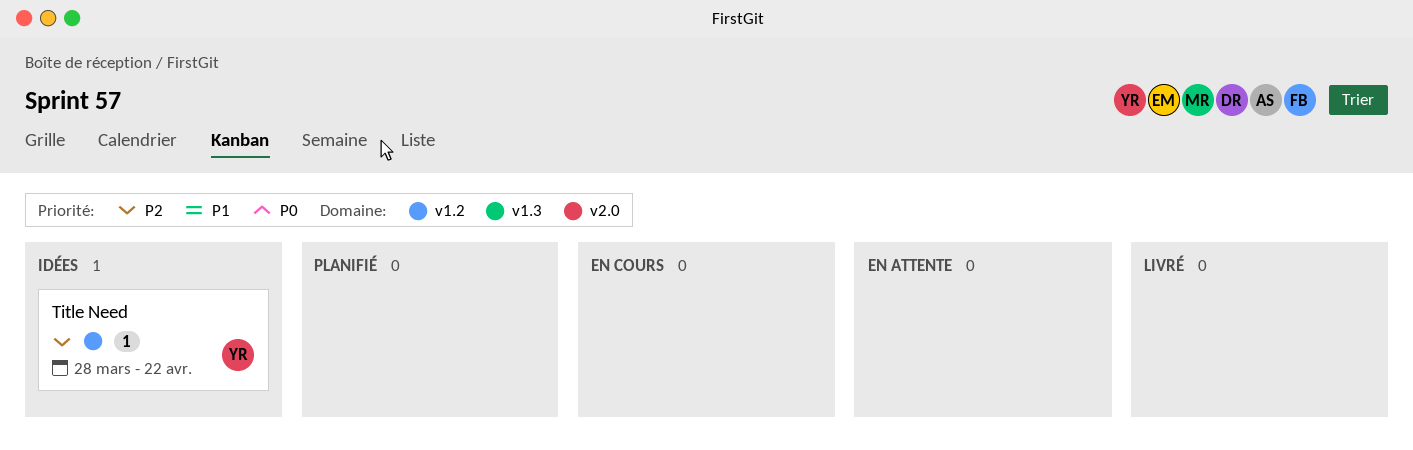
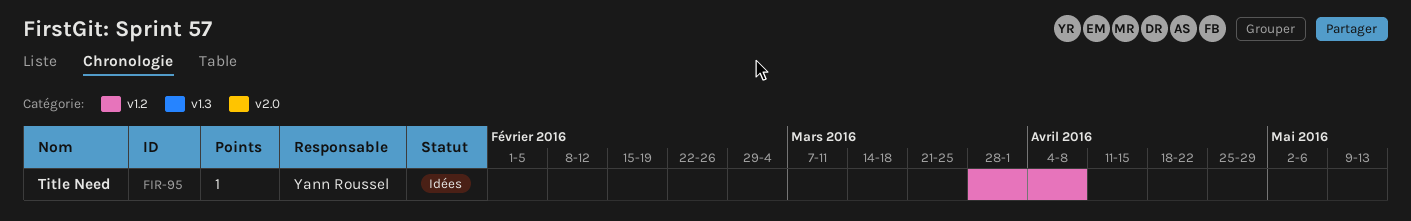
Title Need, due: Apr 22 -> Apr 8

